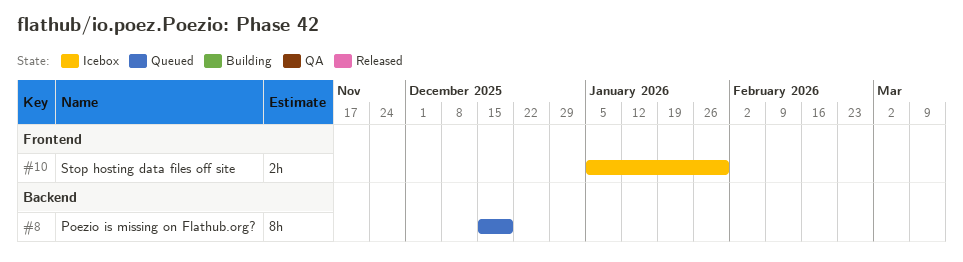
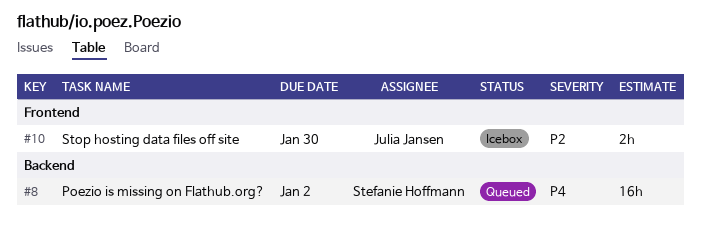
#8, estimate: 8h -> 16h
#8, due: Dec 19 -> Jan 2

